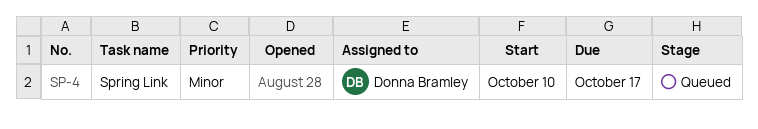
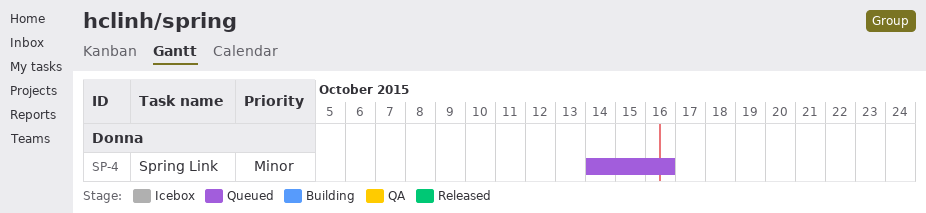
SP-4, start: Oct 10 -> Oct 14
SP-4, due: Oct 17 -> Oct 16

